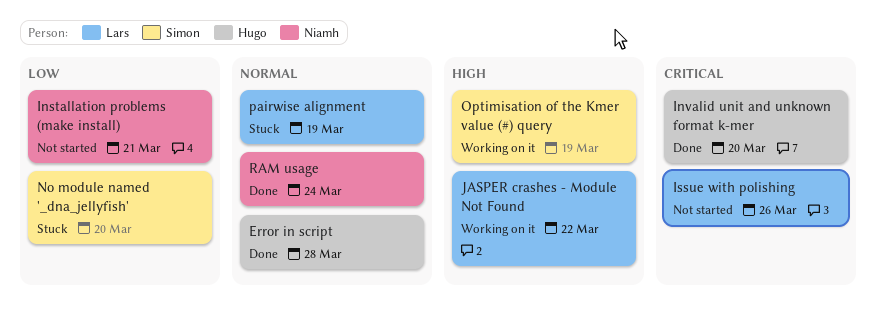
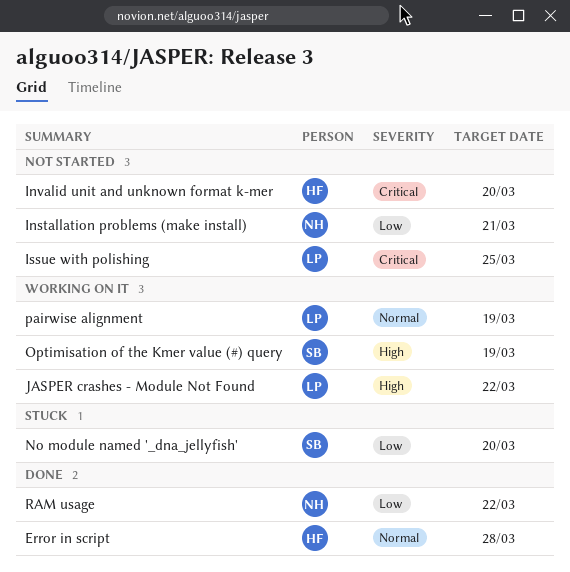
Invalid unit and unknown format k-mer, status: Done -> Not started
Issue with polishing, due: Mar 26 -> Mar 25
pairwise alignment, status: Stuck -> Working on it
RAM usage, priority: Normal -> Low
RAM usage, due: Mar 24 -> Mar 22

